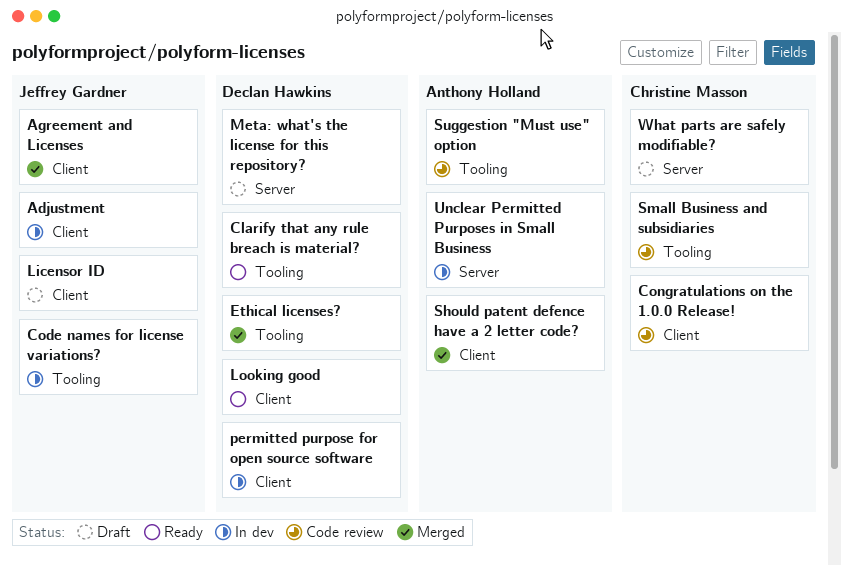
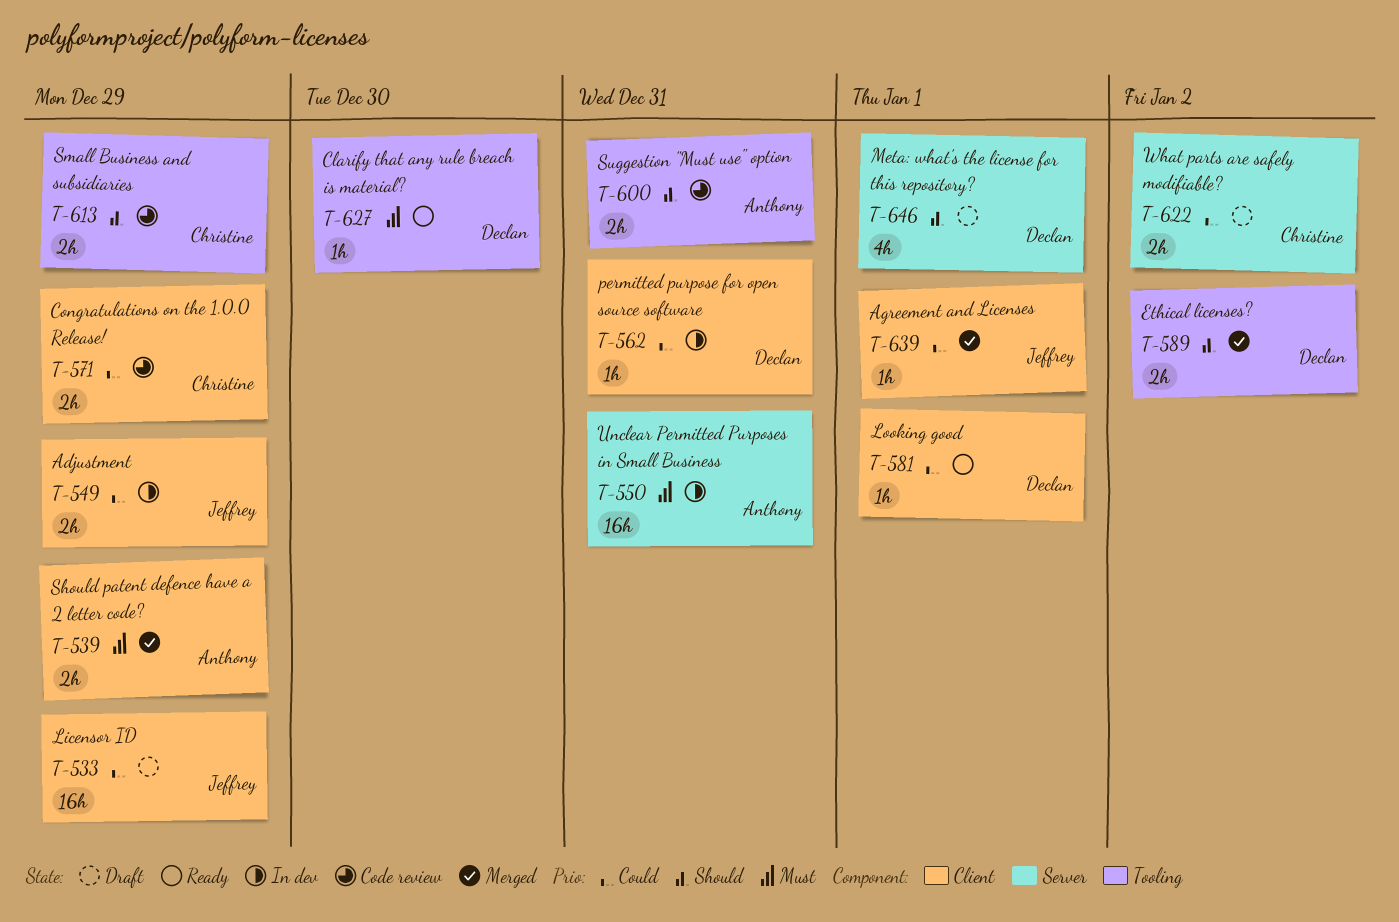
Code names for license variations?: present -> none

